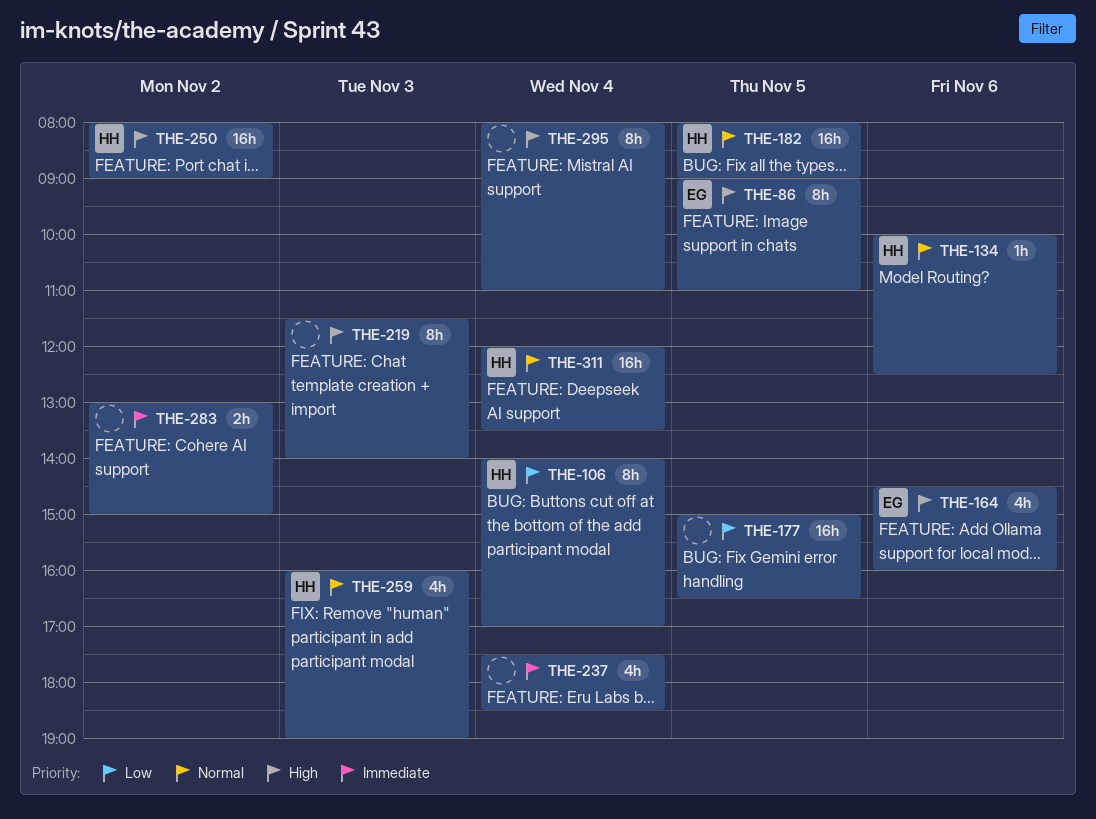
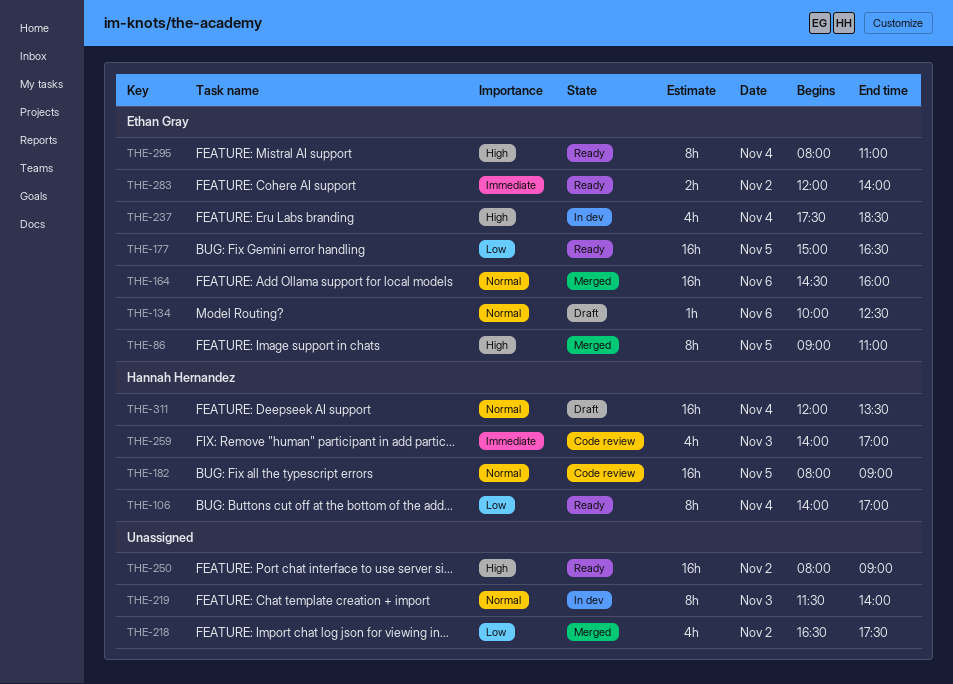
THE-134, owner: Hannah Hernandez -> Ethan Gray
THE-164, priority: High -> Normal
THE-164, estimate: 4h -> 16h
THE-177, owner: none -> Ethan Gray
THE-218: none -> present
THE-219, priority: High -> Normal
THE-237, owner: none -> Ethan Gray
THE-237, priority: Immediate -> High
THE-250, owner: Hannah Hernandez -> none
THE-259, priority: Normal -> Immediate
THE-259, begins: 16:00 -> 14:00
THE-259, ends: 19:00 -> 17:00
THE-283, owner: none -> Ethan Gray
THE-283, begins: 13:00 -> 12:00
THE-283, ends: 15:00 -> 14:00
THE-295, owner: none -> Ethan Gray

